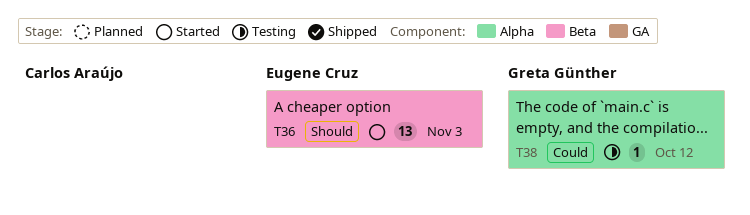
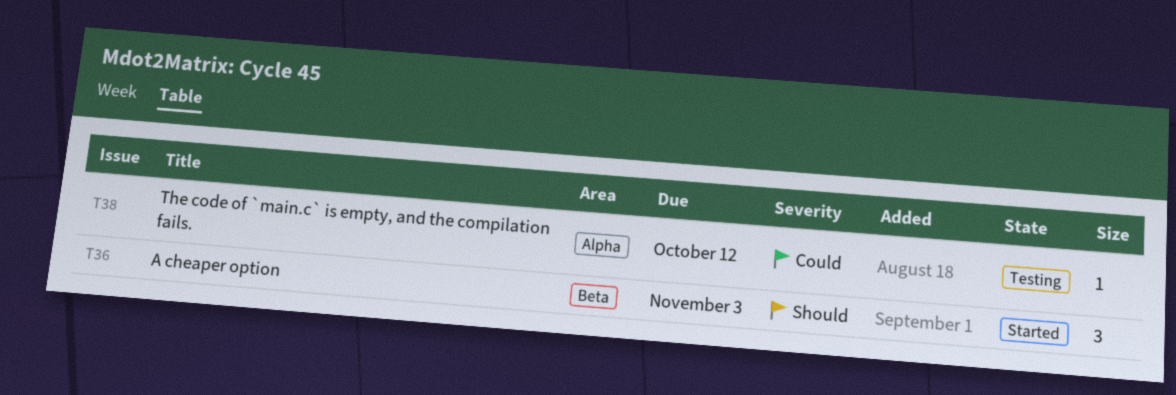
T36, estimate: 13 -> 3

